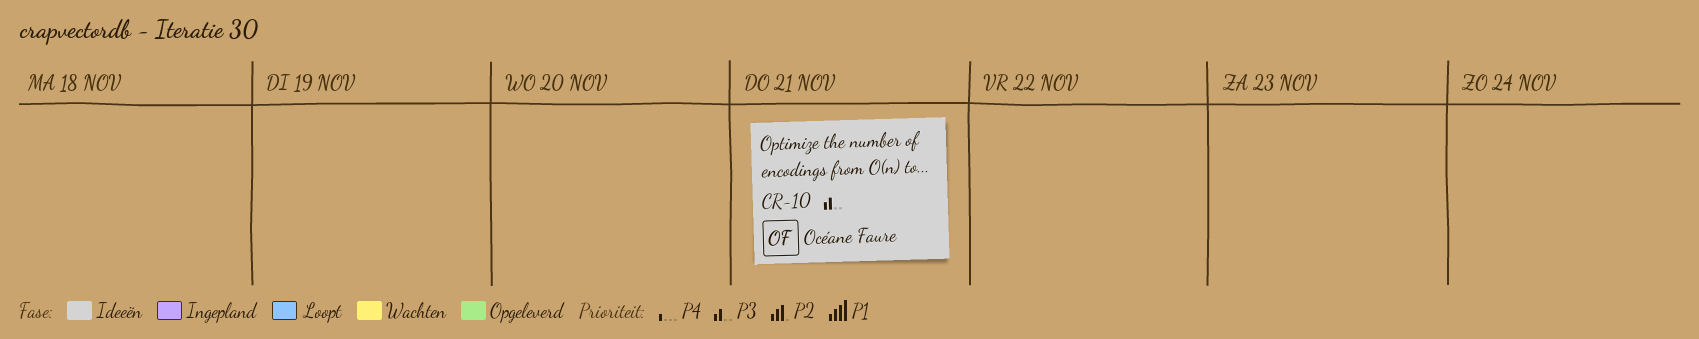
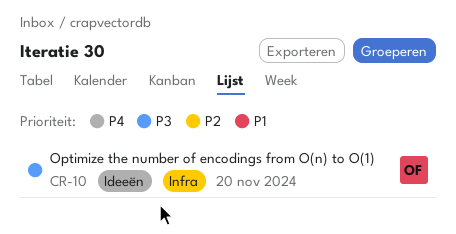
CR-10, due: Nov 21 -> Nov 20

